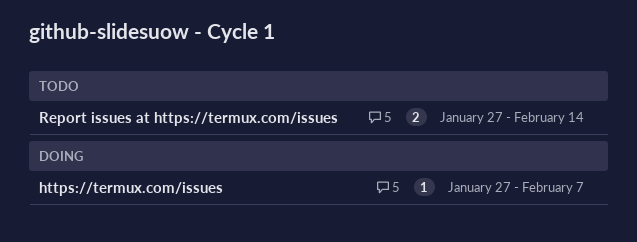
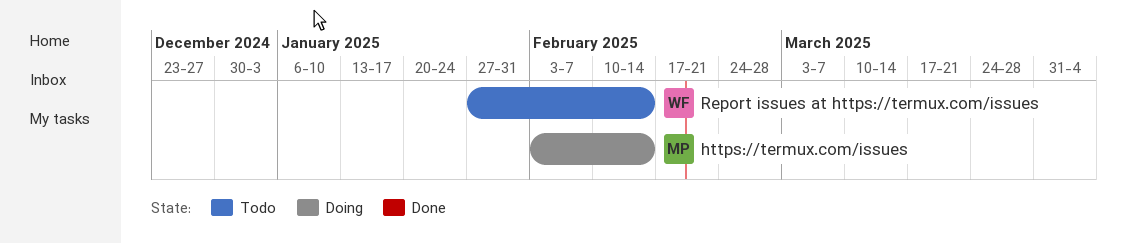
https://termux.com/issues, start: Jan 27 -> Feb 3
https://termux.com/issues, due: Feb 7 -> Feb 14

